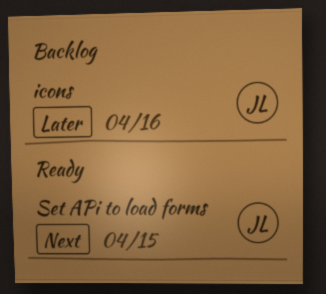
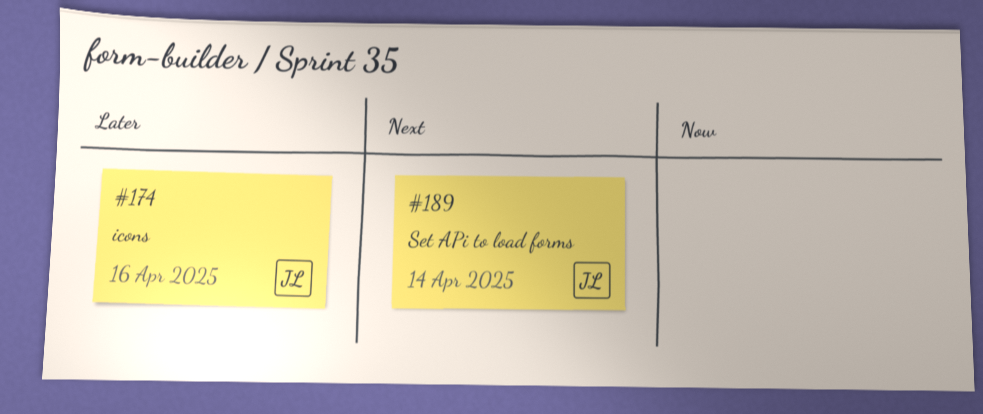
Set APi to load forms, due: Apr 15 -> Apr 14

